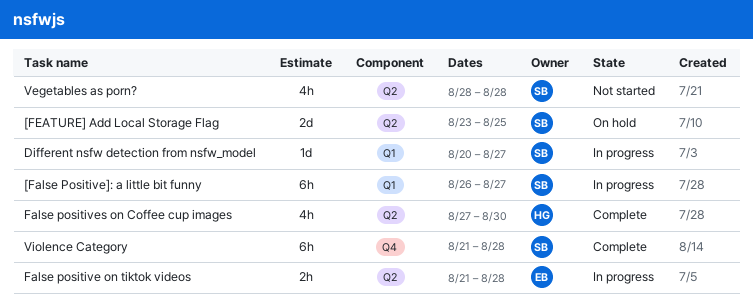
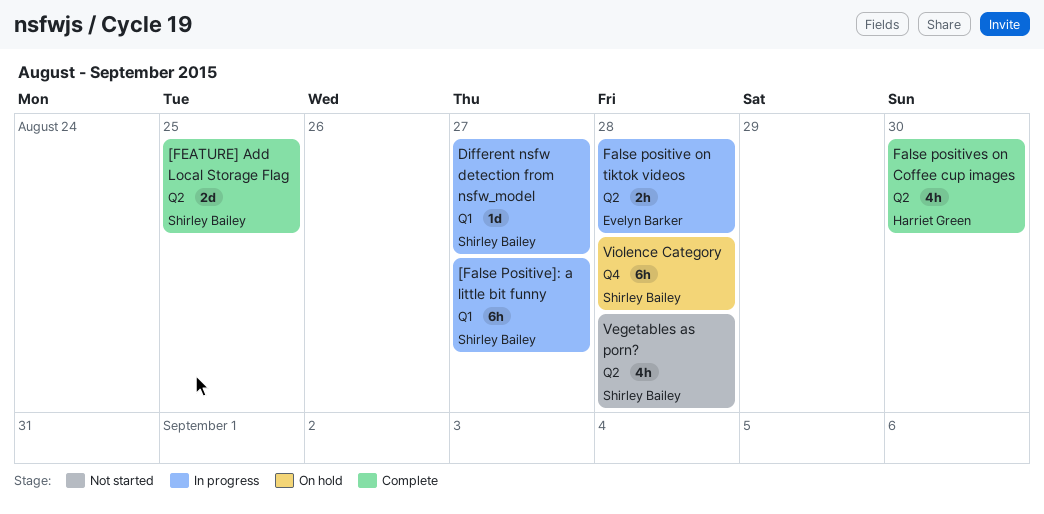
[FEATURE] Add Local Storage Flag, status: On hold -> Complete
Violence Category, status: Complete -> On hold

